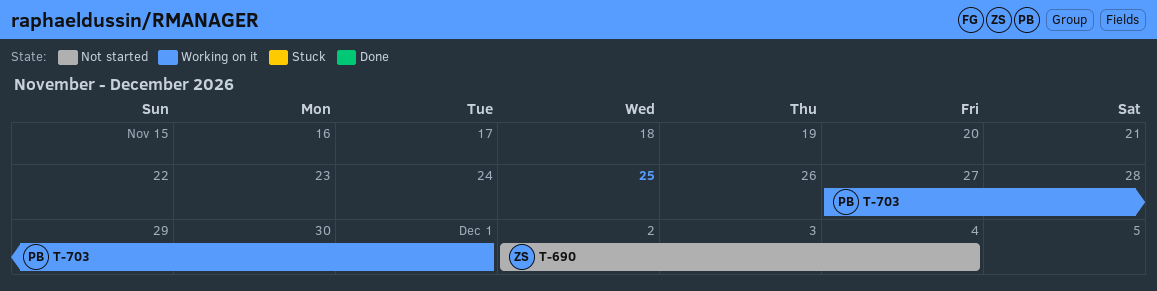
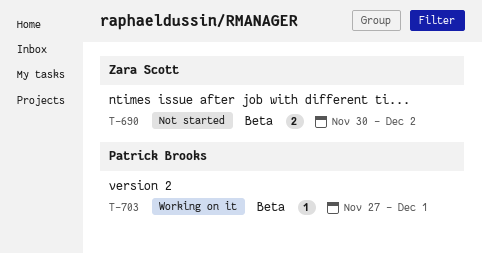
T-690, start: Dec 2 -> Nov 30
T-690, due: Dec 4 -> Dec 2

